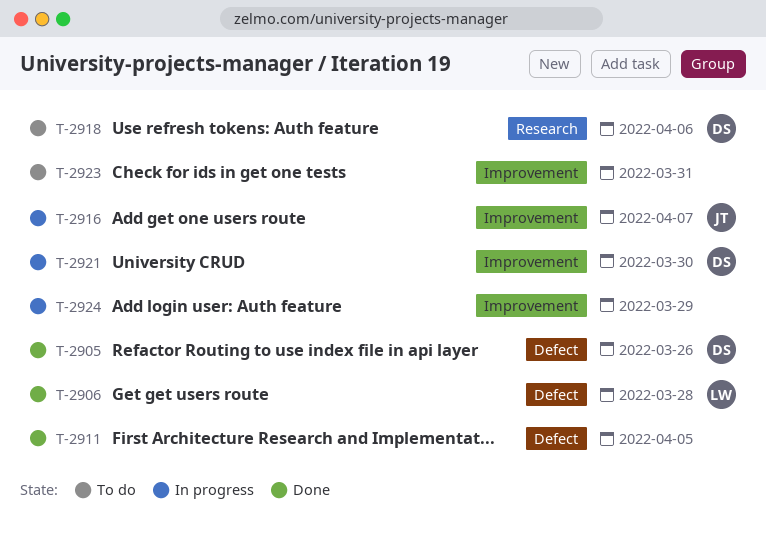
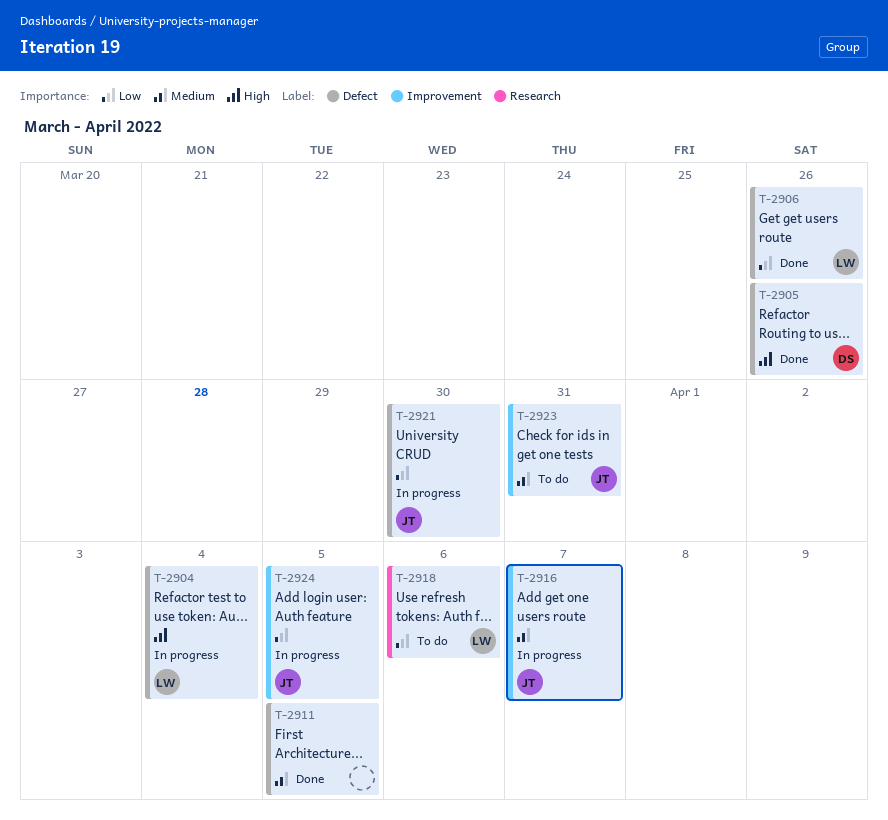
T-2904: none -> present
T-2906, due: Mar 28 -> Mar 26
T-2918, owner: DS -> LW
T-2921, owner: DS -> JT
T-2921, label: Improvement -> Defect
T-2923, owner: none -> JT
T-2924, owner: none -> JT
T-2924, due: Mar 29 -> Apr 5

